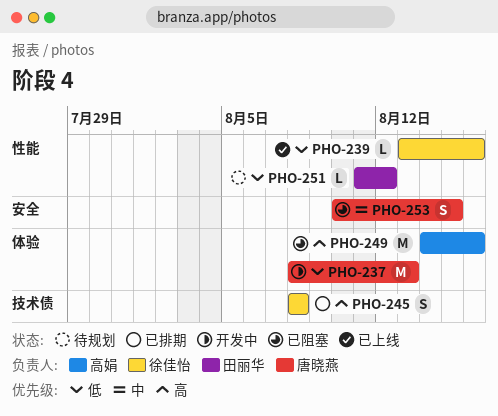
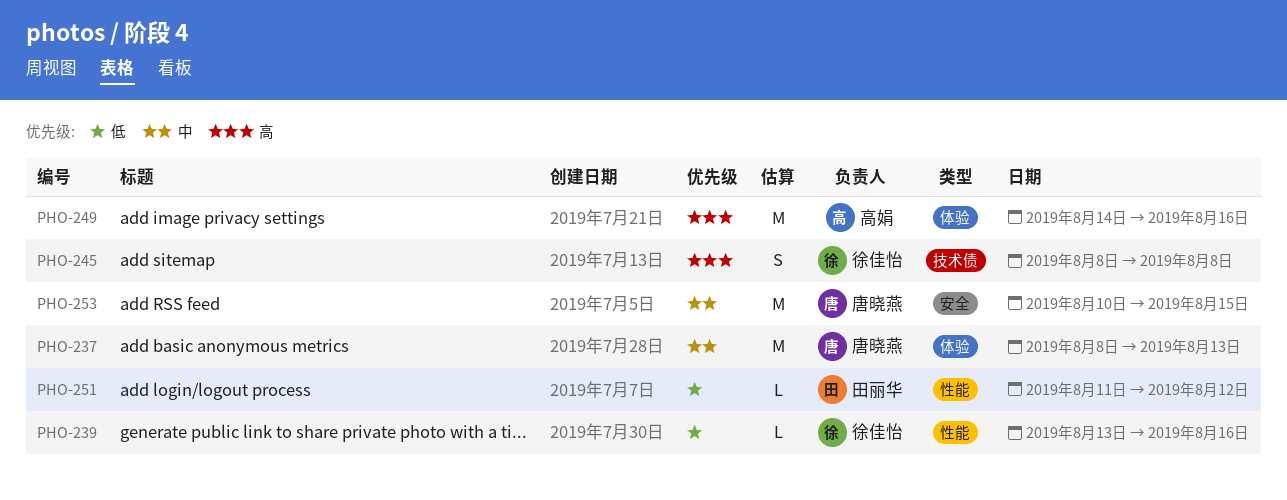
PHO-237, priority: 低 -> 中
PHO-253, estimate: S -> M

